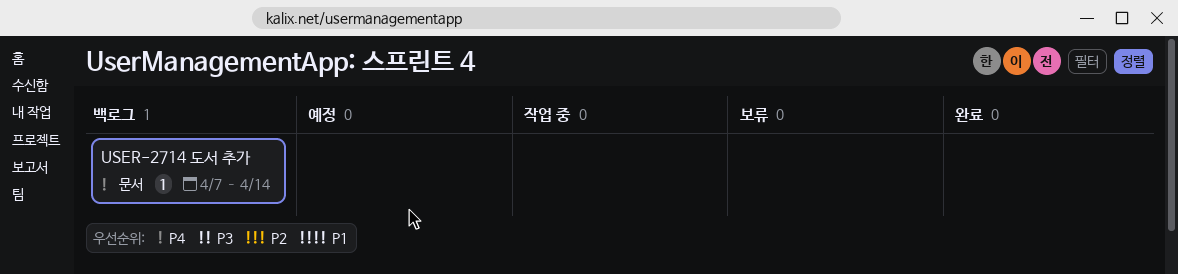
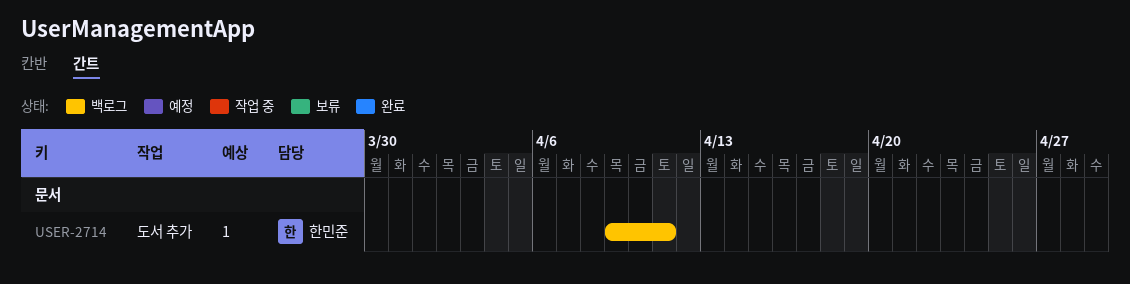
USER-2714, start: Apr 7 -> Apr 9
USER-2714, due: Apr 14 -> Apr 11

